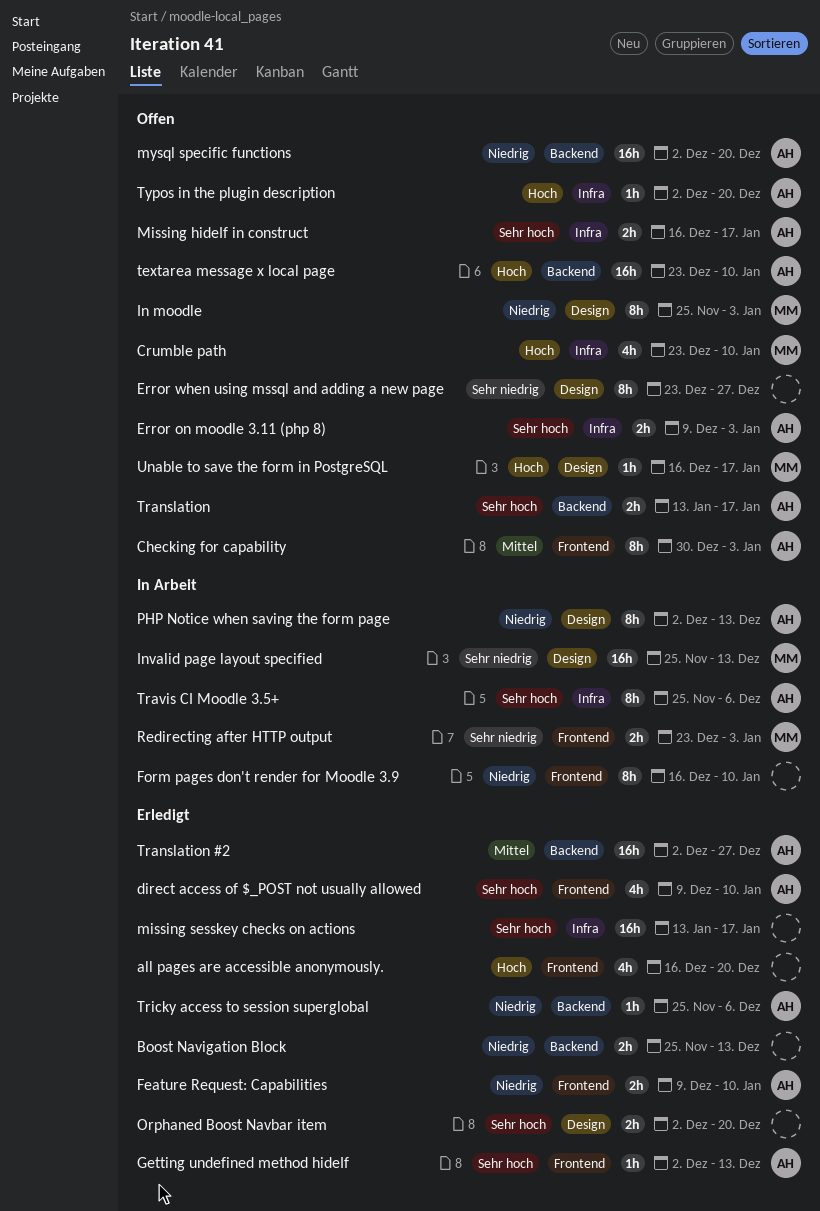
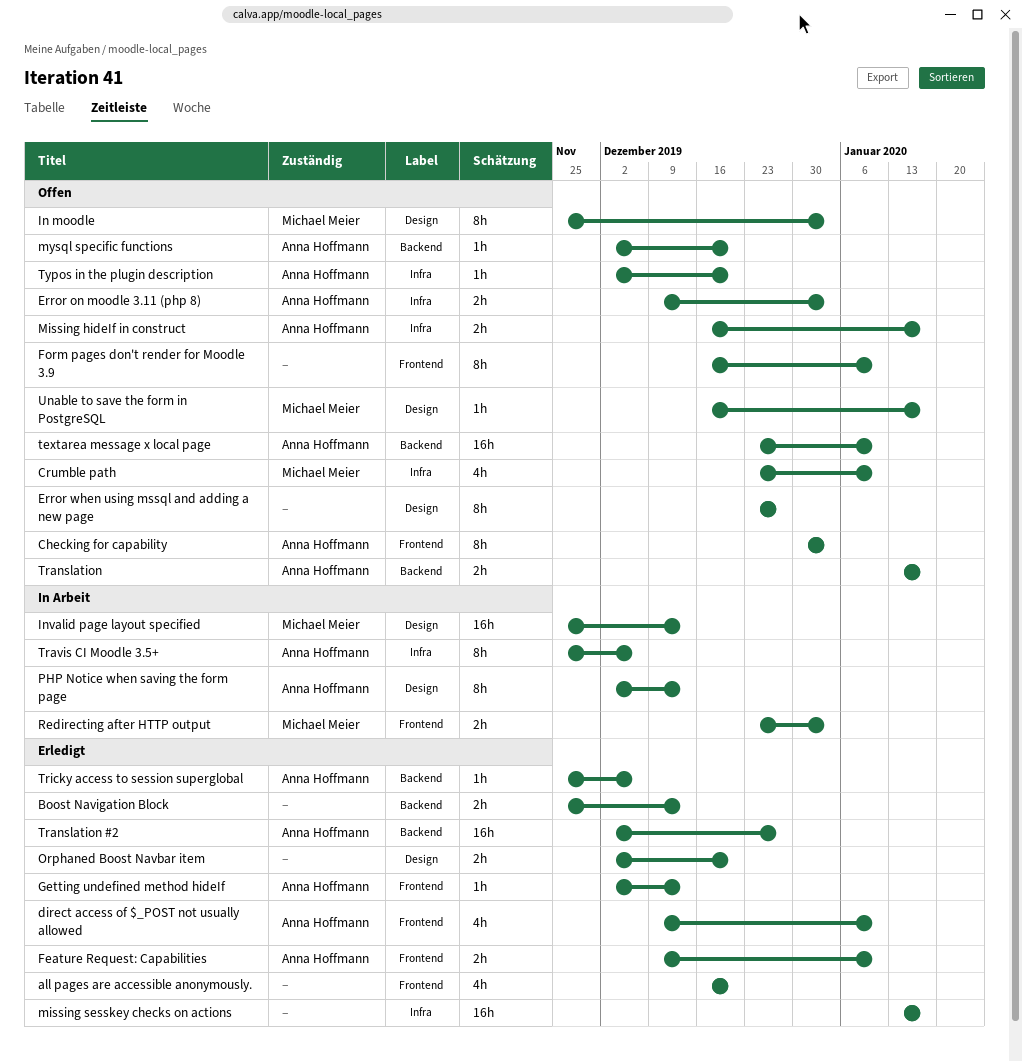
Form pages don't render for Moodle 3.9, status: In Arbeit -> Offen
mysql specific functions, estimate: 16h -> 1h

